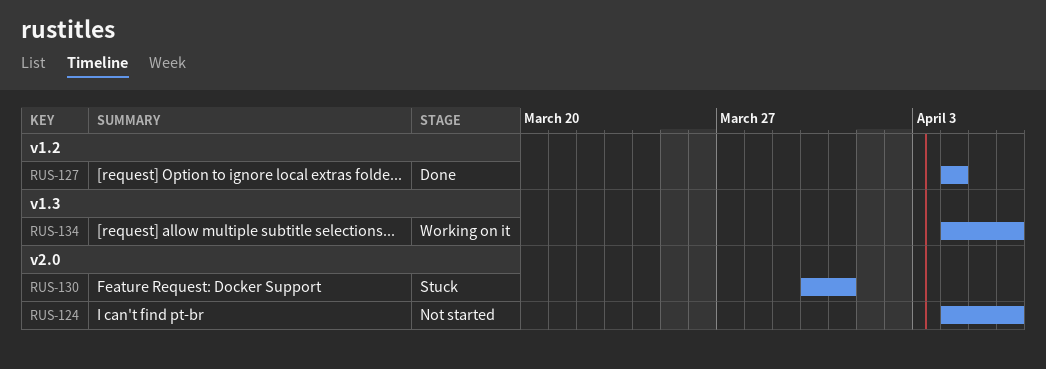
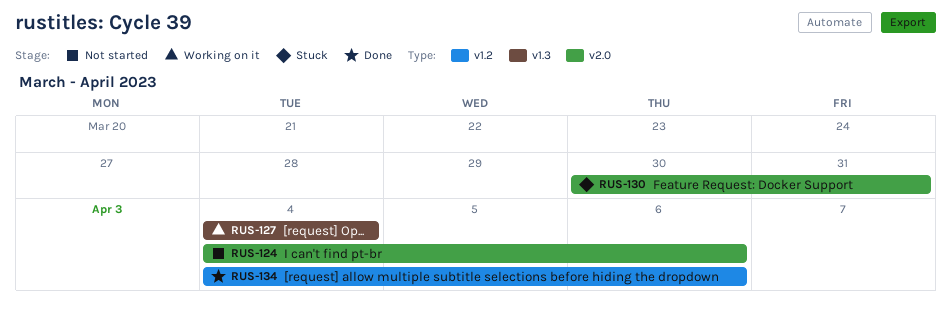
RUS-127, status: Done -> Working on it
RUS-127, label: v1.2 -> v1.3
RUS-134, status: Working on it -> Done
RUS-134, label: v1.3 -> v1.2

